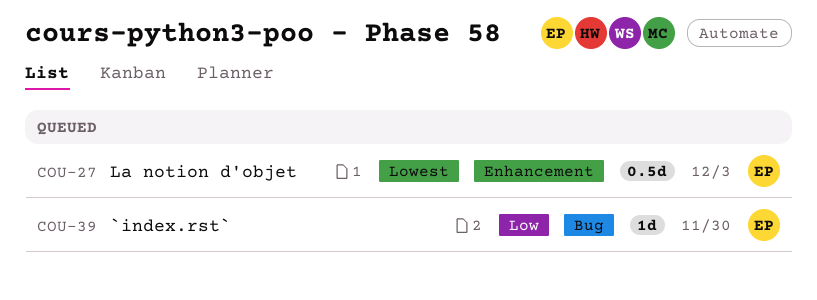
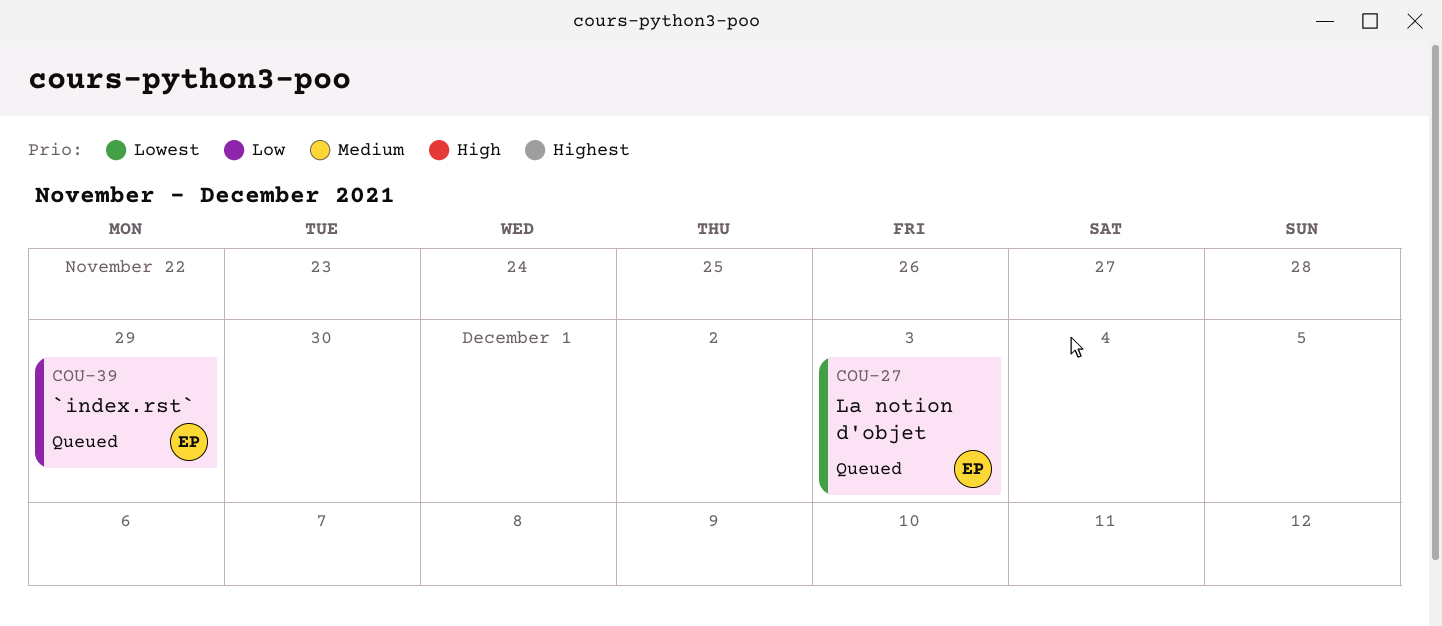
COU-39, due: Nov 30 -> Nov 29

